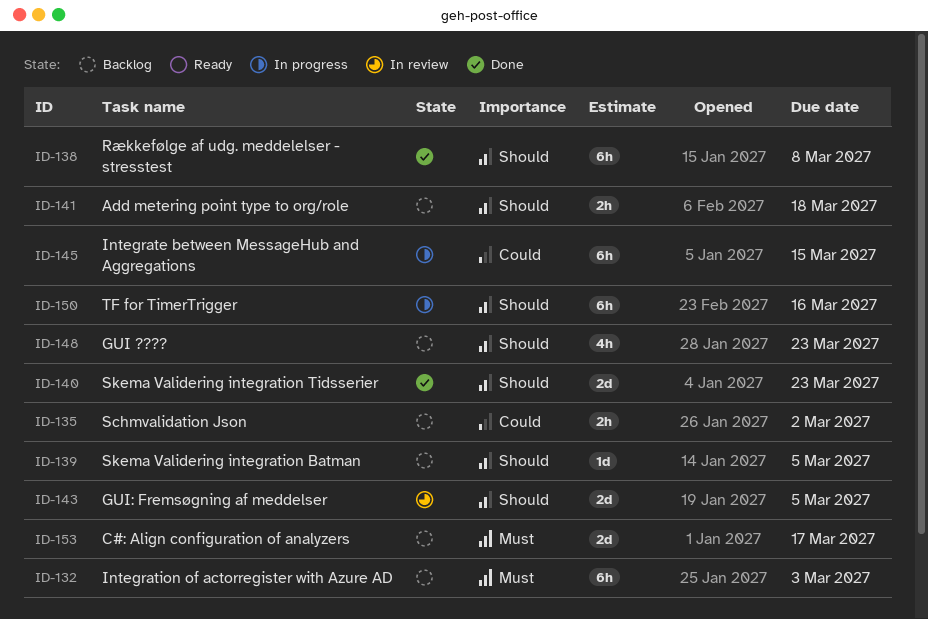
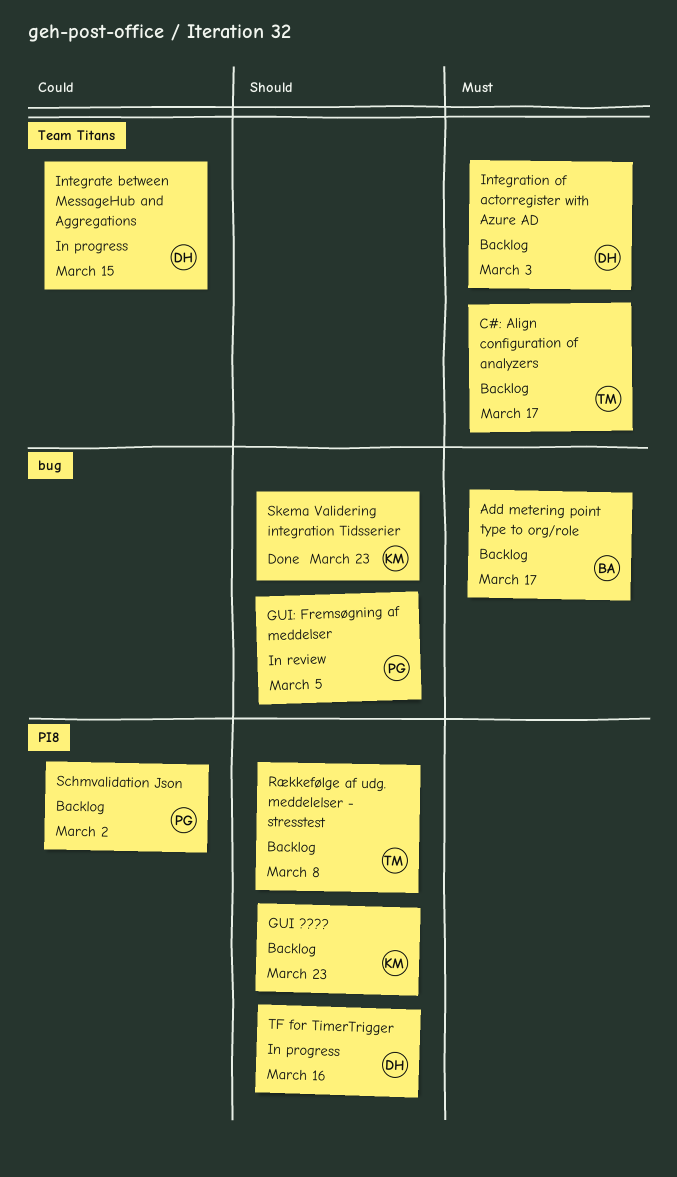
Add metering point type to org/role, priority: Should -> Must
Add metering point type to org/role, due: Mar 18 -> Mar 17
Rækkefølge af udg. meddelelser - stresstest, status: Done -> Backlog
Skema Validering integration Batman: present -> none

